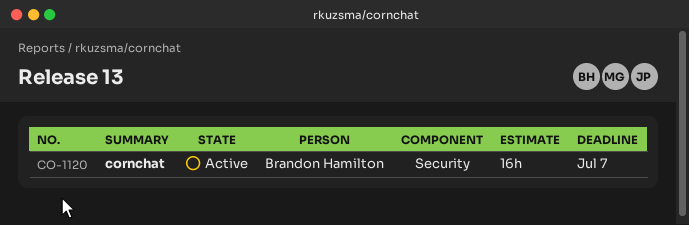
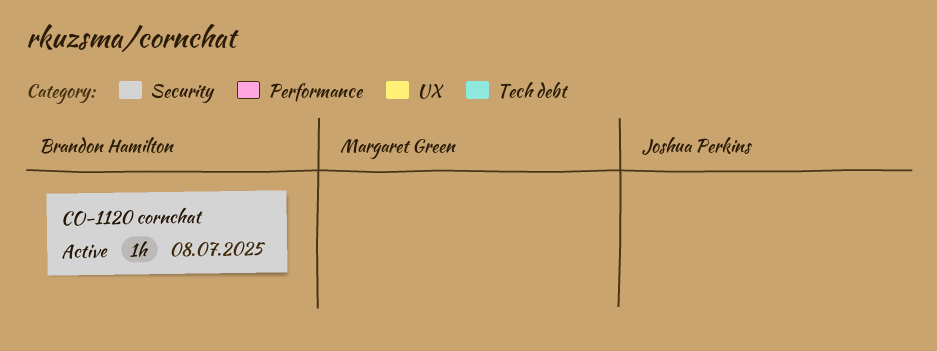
CO-1120, estimate: 16h -> 1h
CO-1120, due: Jul 7 -> Jul 8

